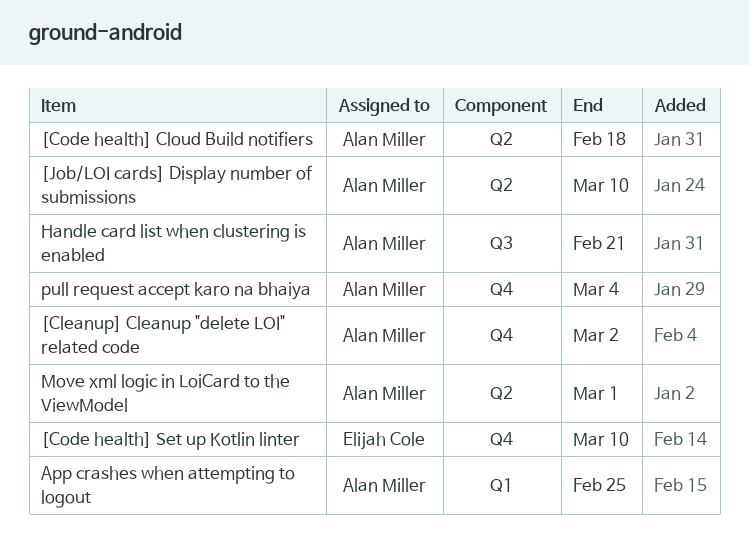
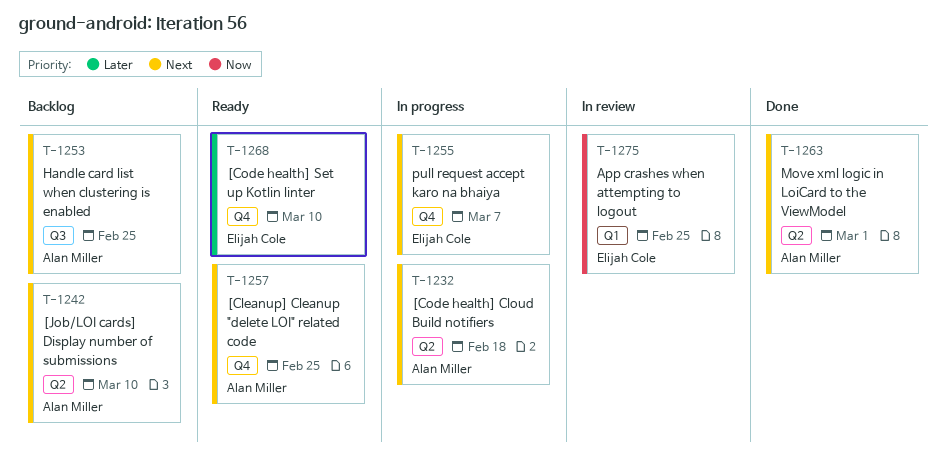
[Cleanup] Cleanup "delete LOI" related code, due: Mar 2 -> Feb 25
App crashes when attempting to logout, owner: Alan Miller -> Elijah Cole
Handle card list when clustering is enabled, due: Feb 21 -> Feb 25
pull request accept karo na bhaiya, owner: Alan Miller -> Elijah Cole
pull request accept karo na bhaiya, due: Mar 4 -> Mar 7

